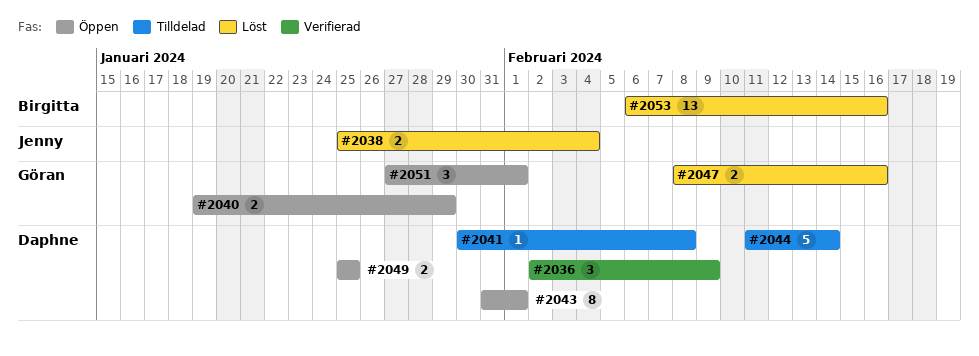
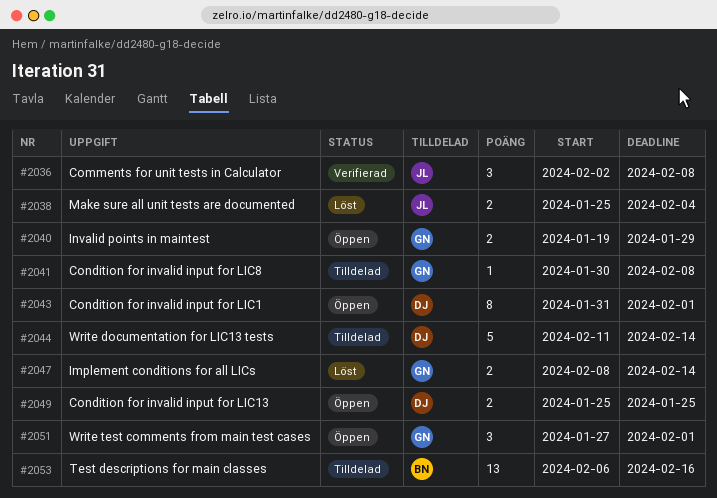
#2036, owner: Daphne -> Jenny
#2036, due: Feb 9 -> Feb 8
#2041, owner: Daphne -> Göran
#2047, due: Feb 16 -> Feb 14
#2053, status: Löst -> Tilldelad

